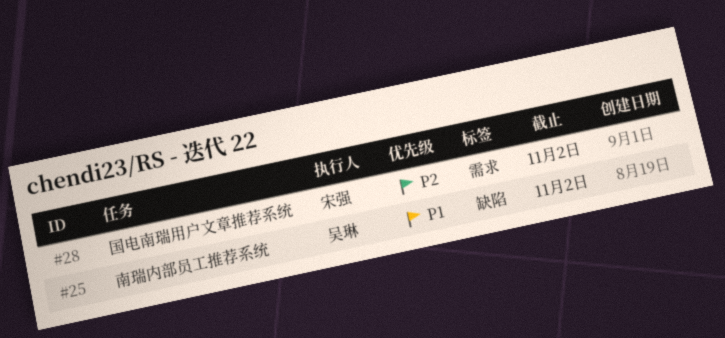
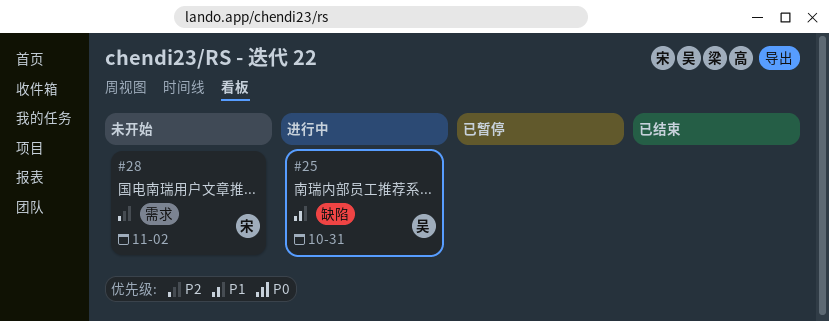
#25, due: Nov 2 -> Oct 31

